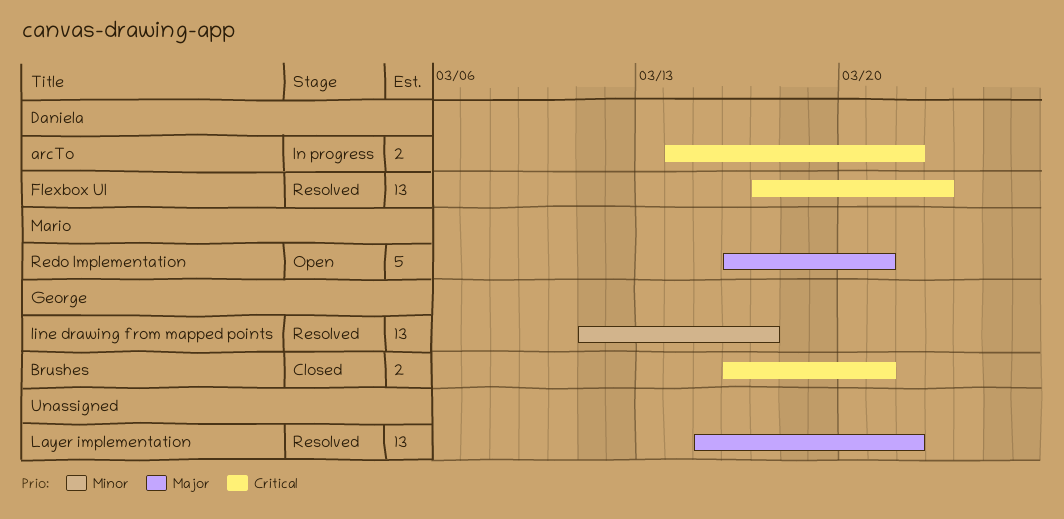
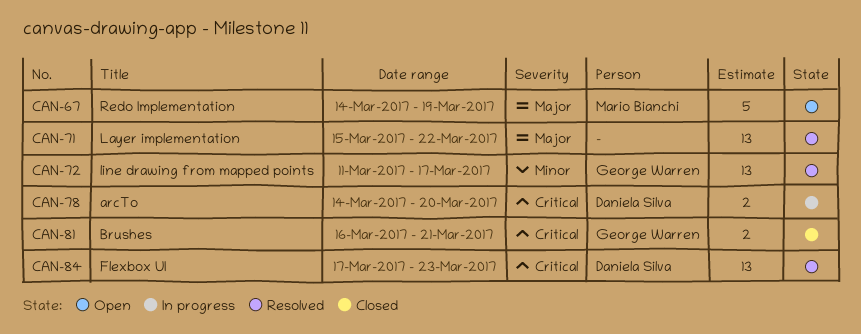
arcTo, due: Mar 22 -> Mar 20
Redo Implementation, start: Mar 16 -> Mar 14
Redo Implementation, due: Mar 21 -> Mar 19

